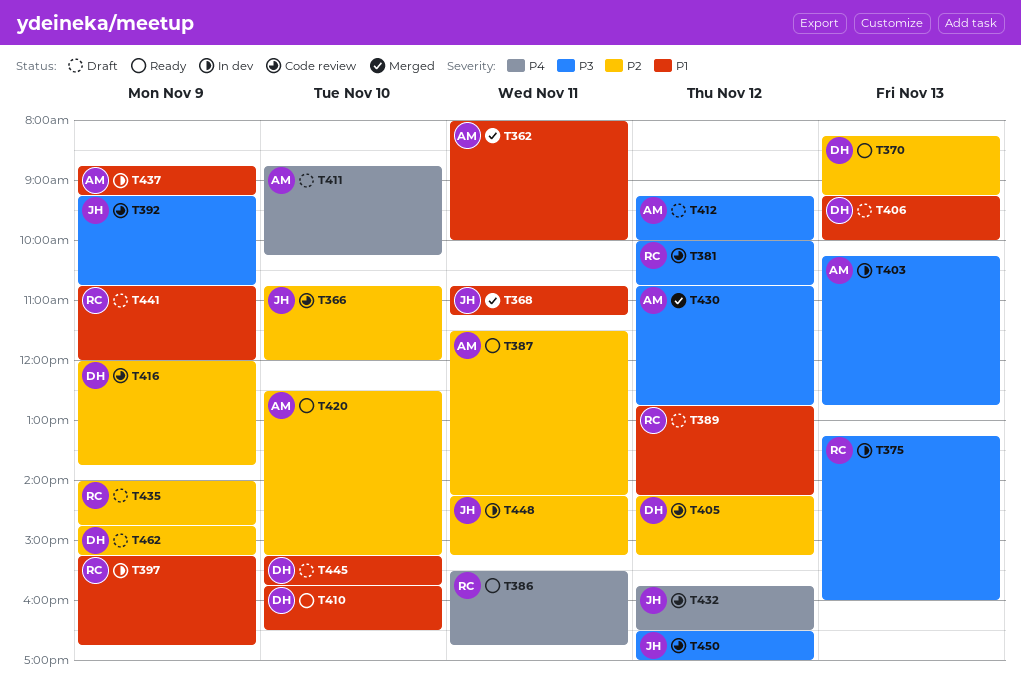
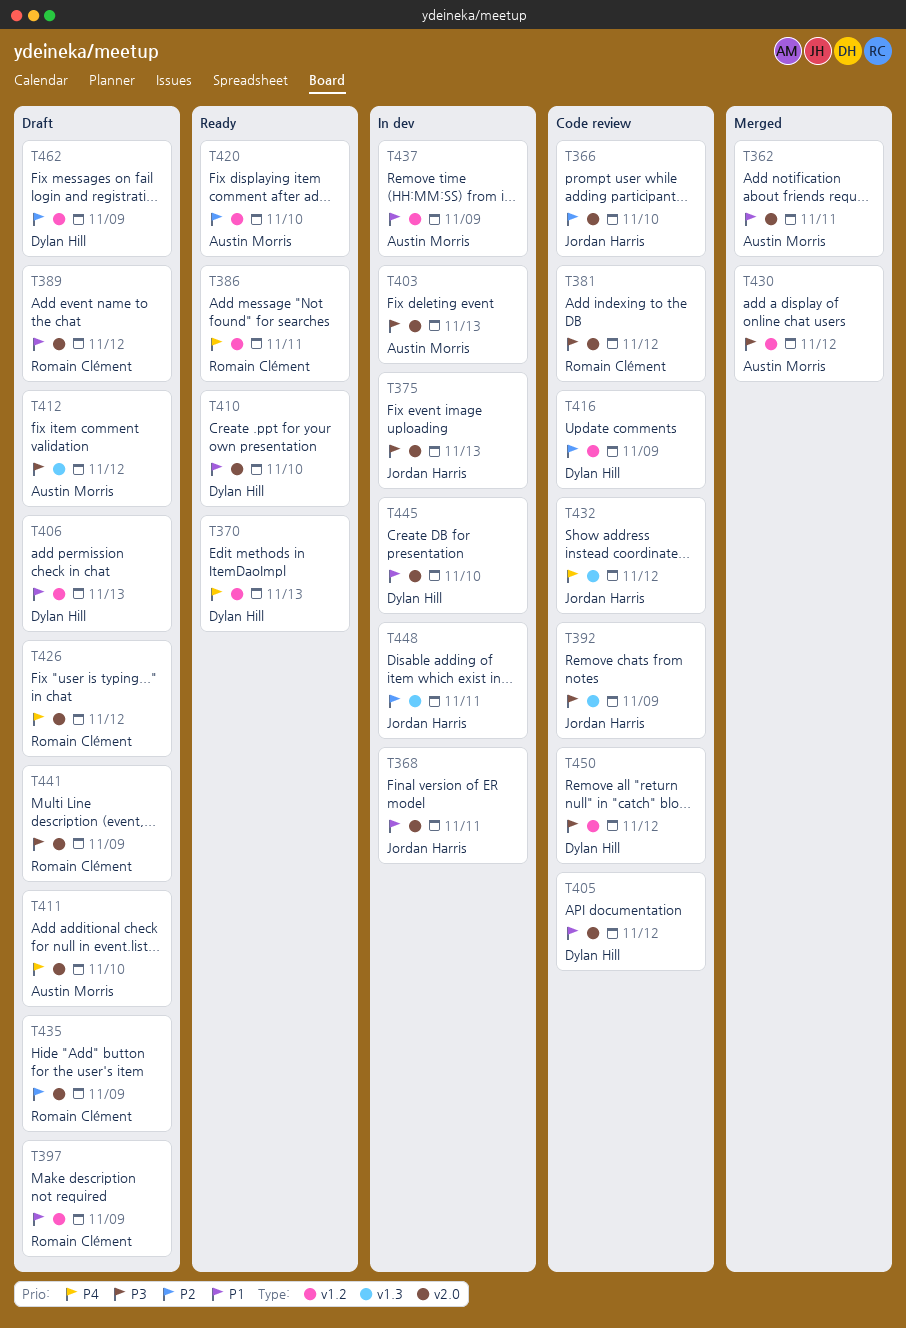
T368, status: Merged -> In dev
T370, priority: P2 -> P4
T375, owner: Romain Clément -> Jordan Harris
T387: present -> none
T397, status: In dev -> Draft
T405, priority: P2 -> P1
T426: none -> present
T441, priority: P1 -> P3
T445, status: Draft -> In dev
T450, owner: Jordan Harris -> Dylan Hill

